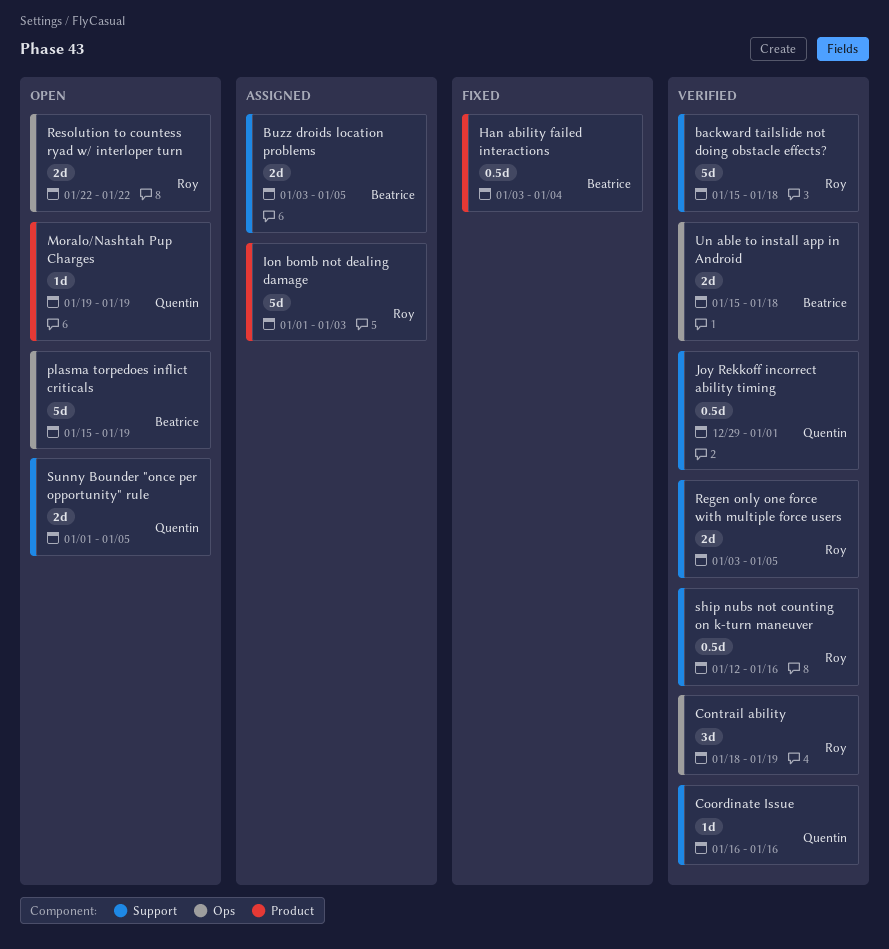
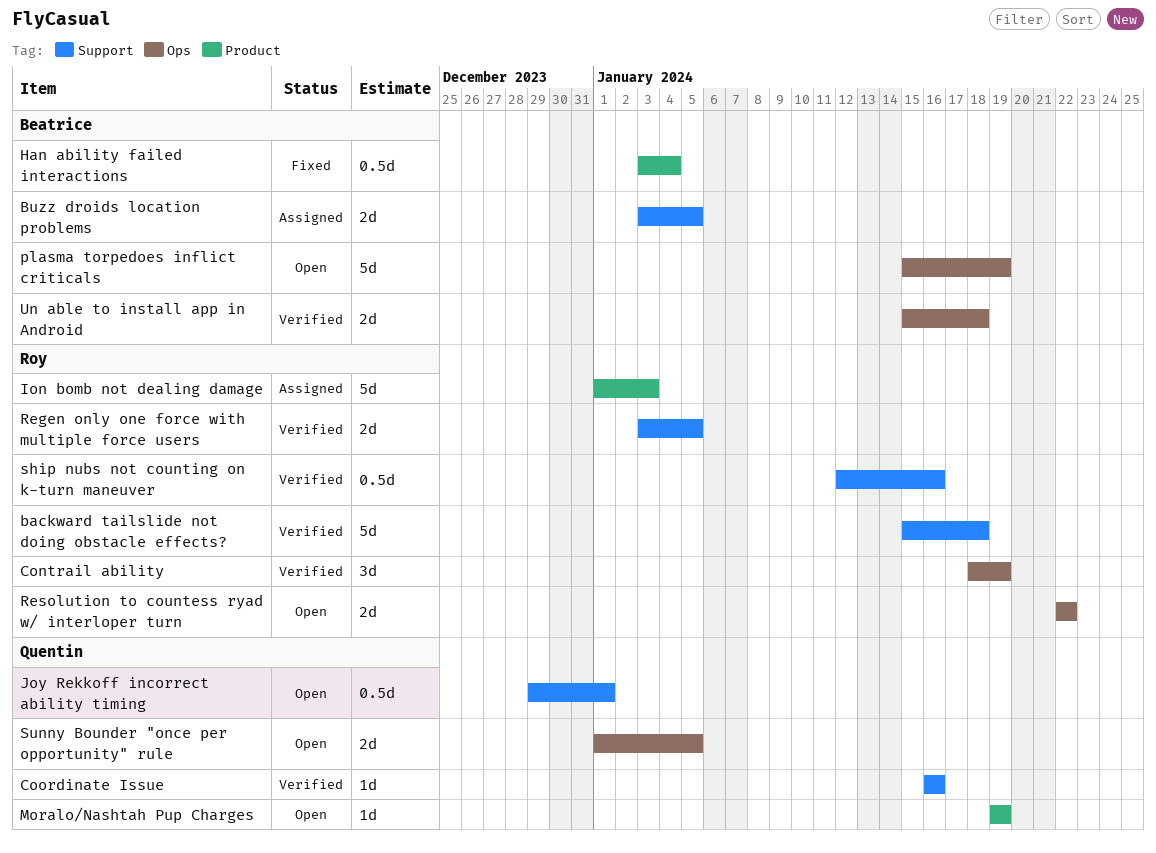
Joy Rekkoff incorrect ability timing, status: Verified -> Open
Sunny Bounder "once per opportunity" rule, label: Support -> Ops

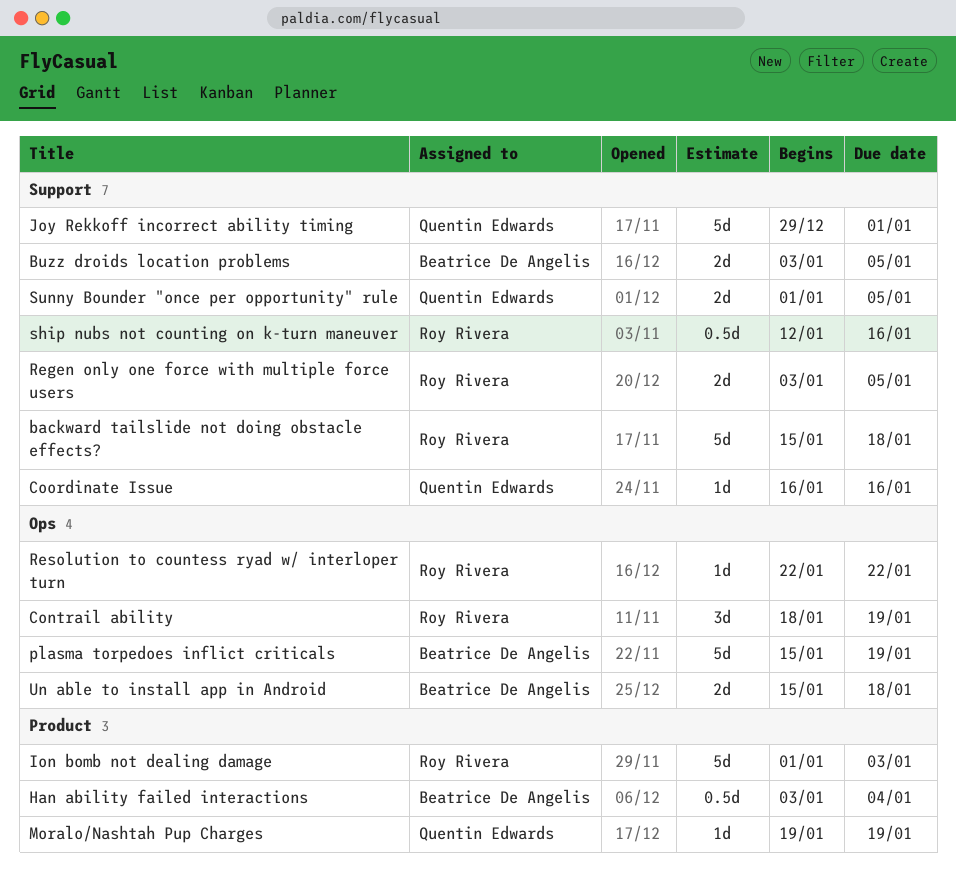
Joy Rekkoff incorrect ability timing, estimate: 0.5d -> 5d
Resolution to countess ryad w/ interloper turn, estimate: 2d -> 1d
Sunny Bounder "once per opportunity" rule, label: Ops -> Support

